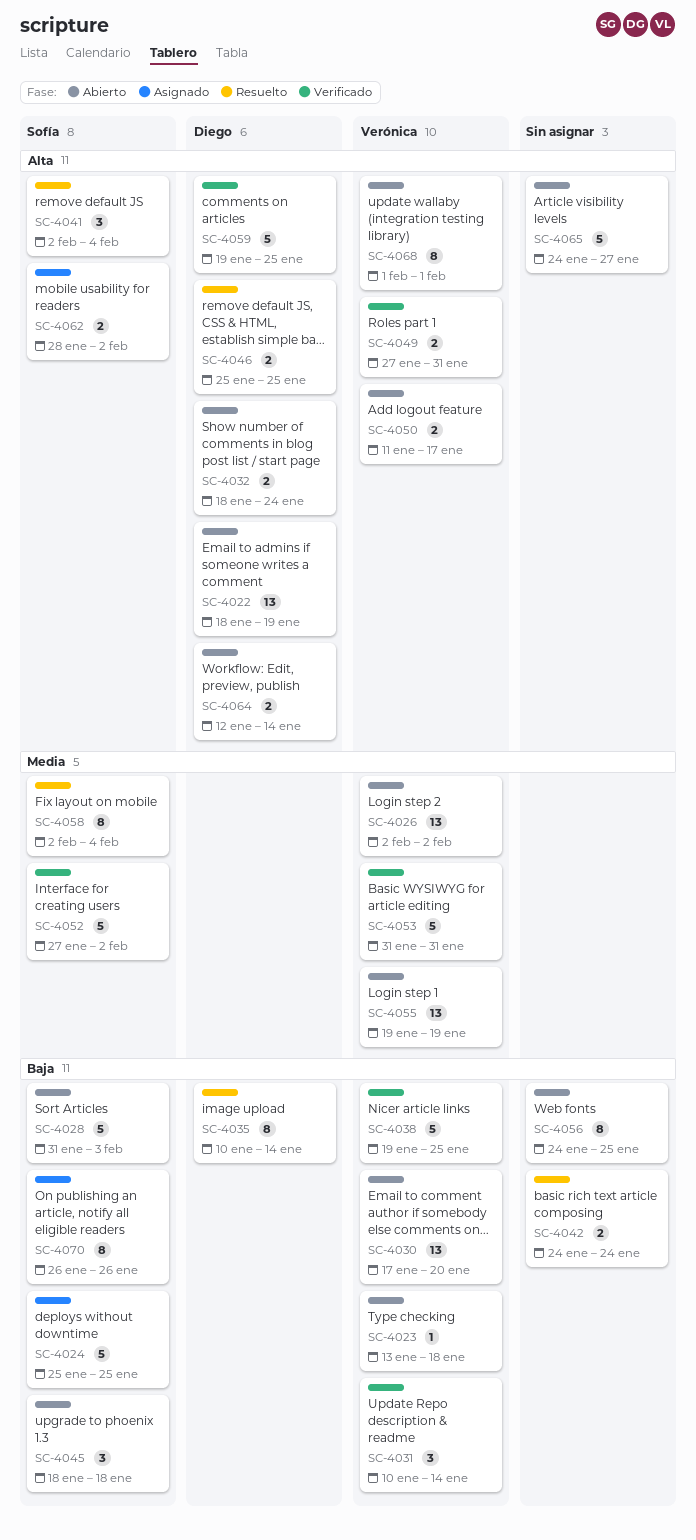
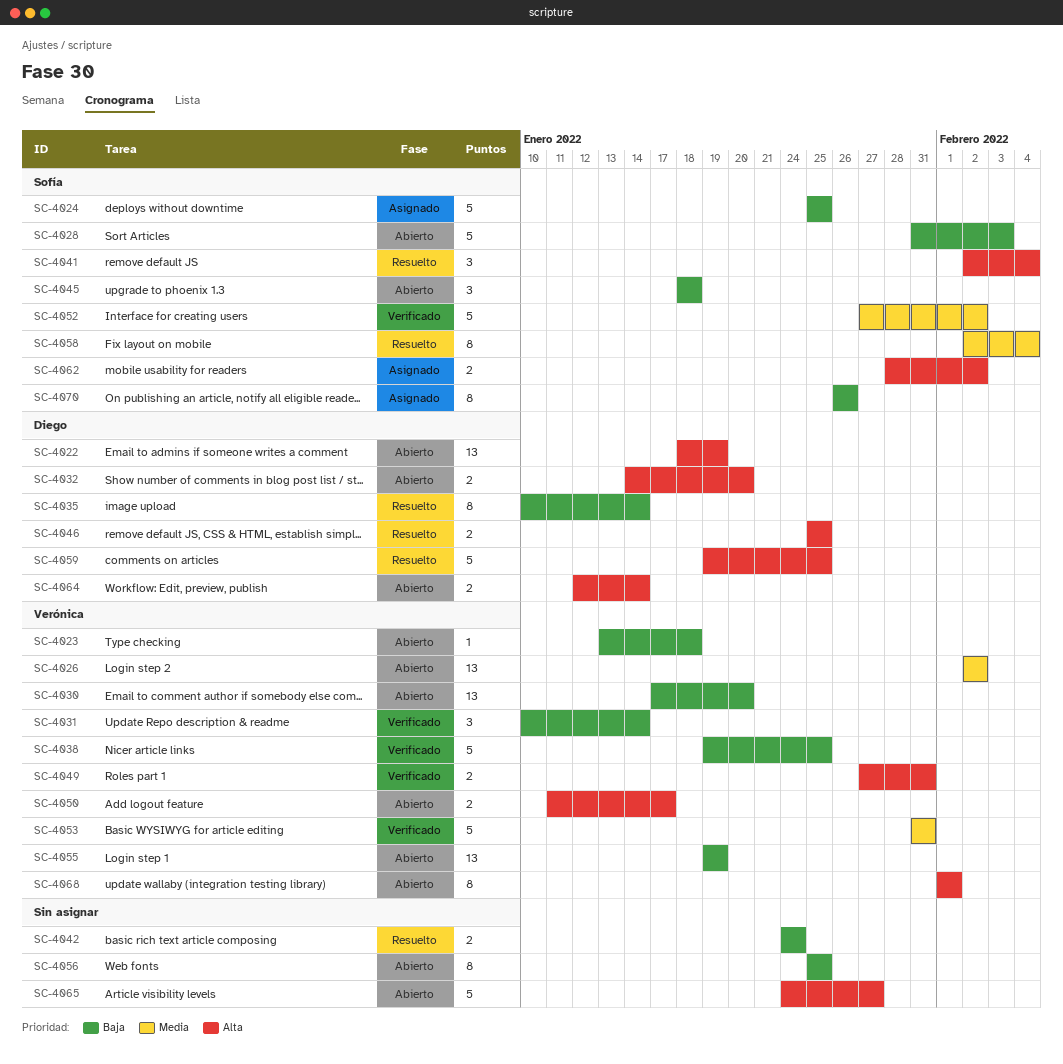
SC-4032, start: Jan 18 -> Jan 14
SC-4032, due: Jan 24 -> Jan 20
SC-4055, priority: Media -> Baja
SC-4056, start: Jan 24 -> Jan 25
SC-4059, status: Verificado -> Resuelto

